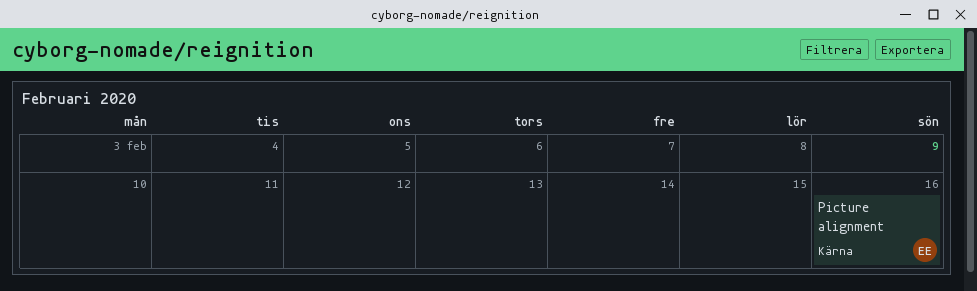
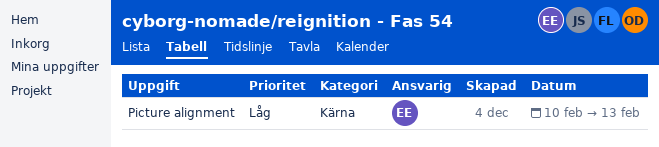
Picture alignment, due: Feb 16 -> Feb 13

